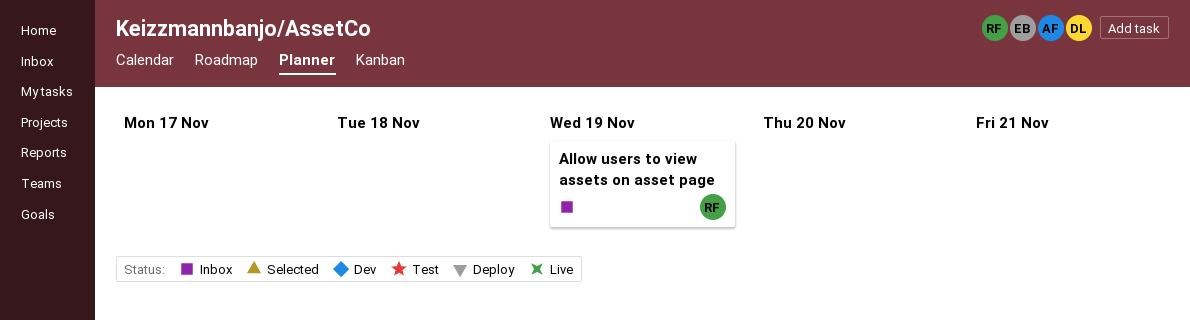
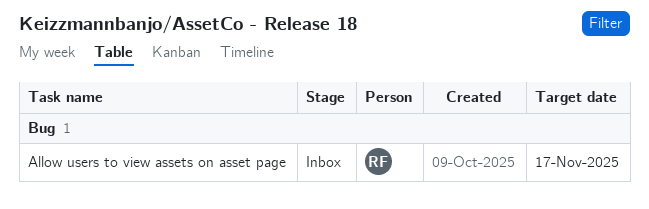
Allow users to view assets on asset page, due: Nov 19 -> Nov 17

